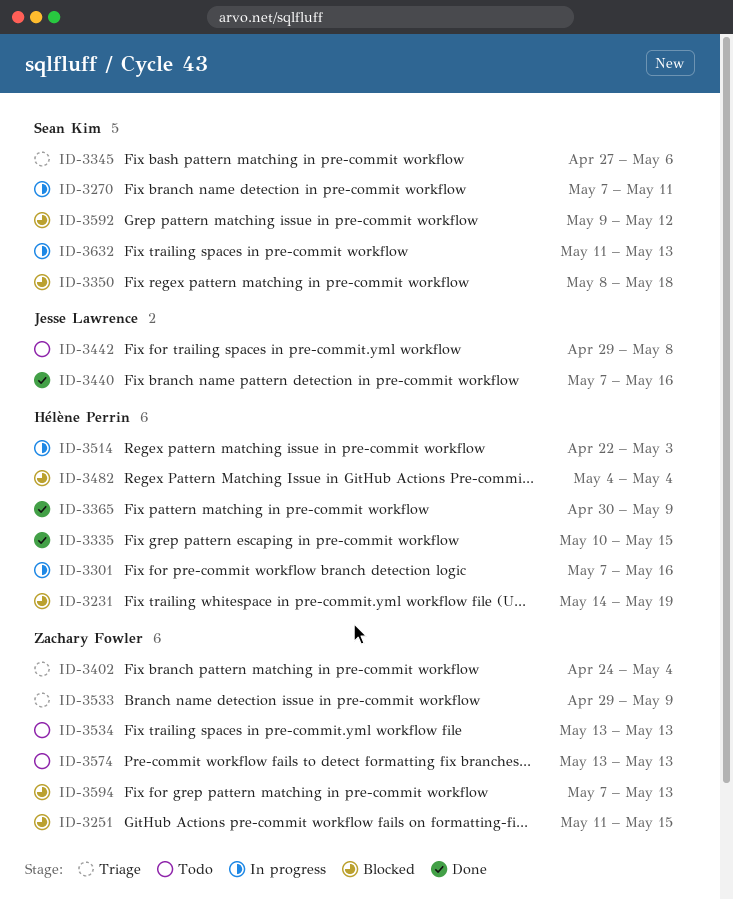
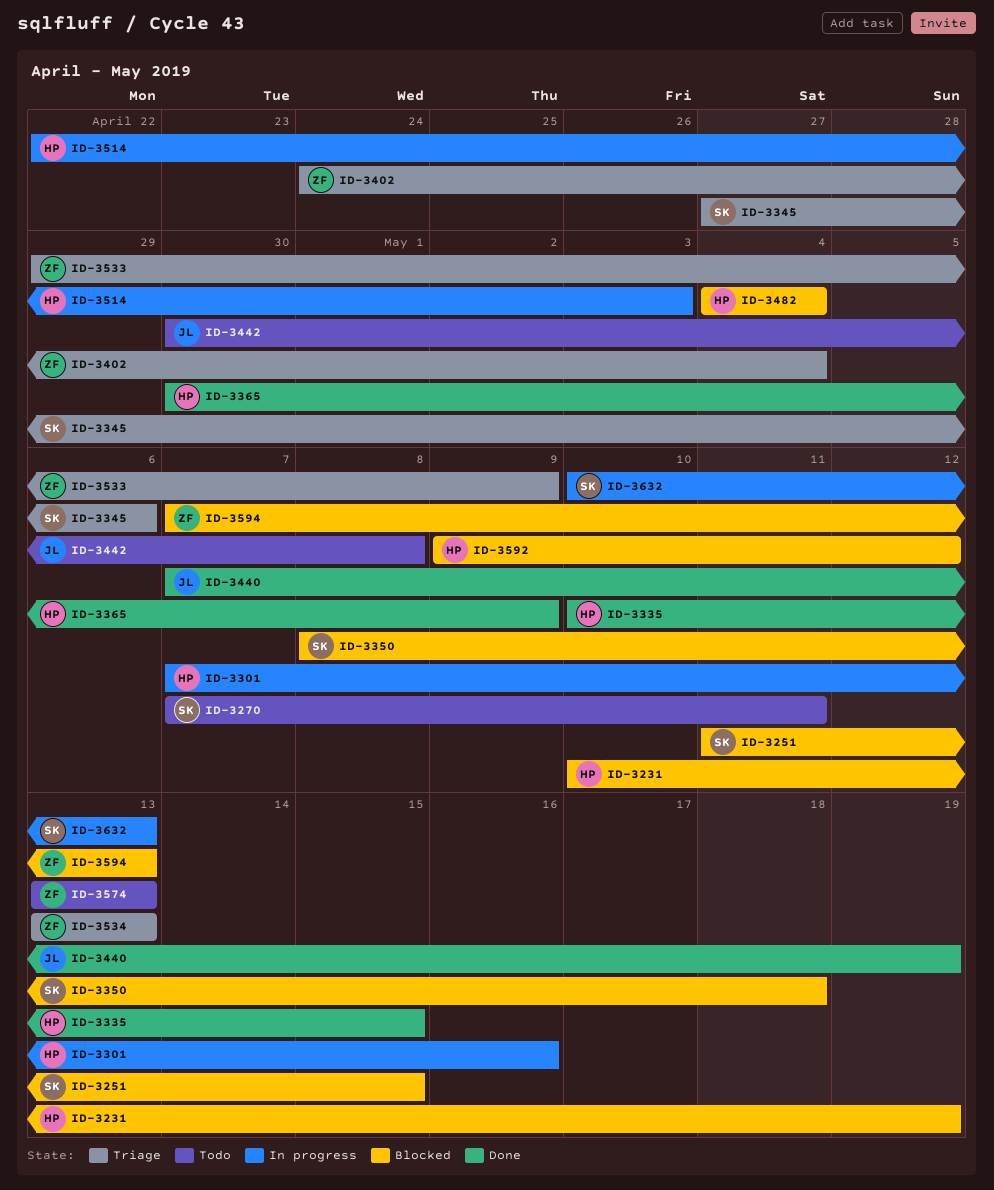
ID-3231, start: May 14 -> May 10
ID-3251, owner: Zachary Fowler -> Sean Kim
ID-3270, status: In progress -> Todo
ID-3440, due: May 16 -> May 19
ID-3442, start: Apr 29 -> Apr 30
ID-3534, status: Todo -> Triage
ID-3592, owner: Sean Kim -> Hélène Perrin
ID-3632, start: May 11 -> May 10

